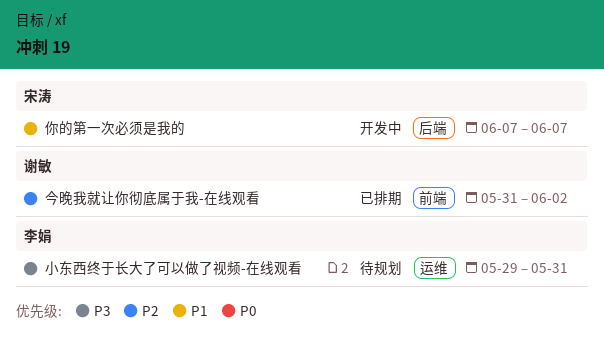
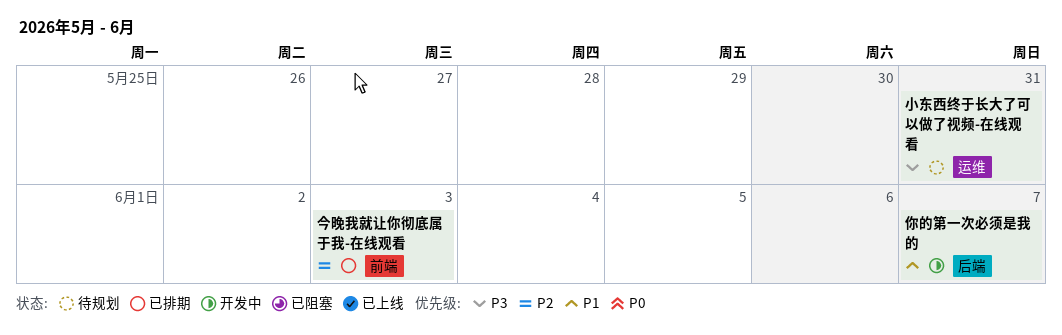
今晚我就让你彻底属于我-在线观看, due: Jun 2 -> Jun 3

